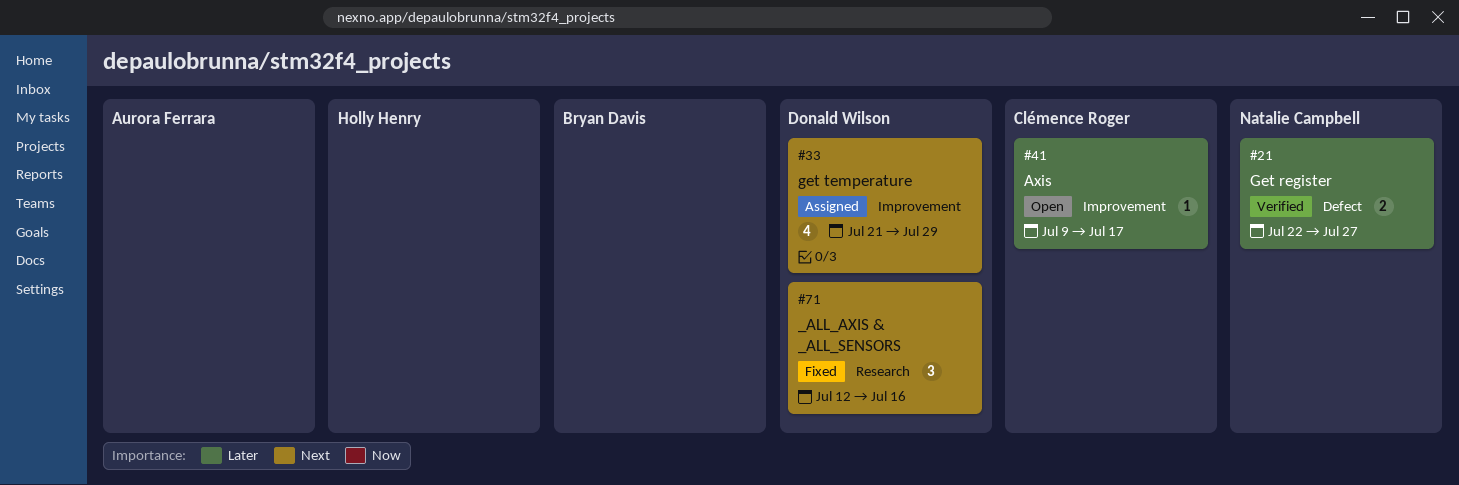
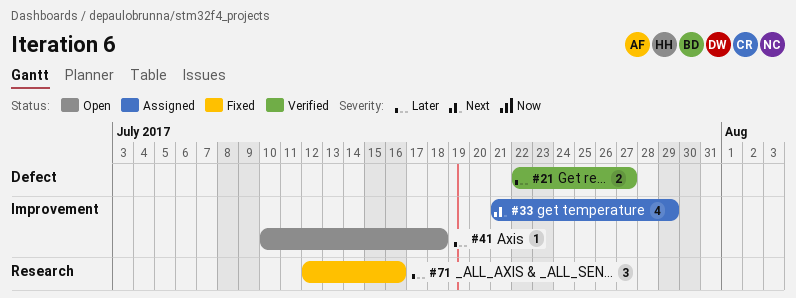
#41, start: Jul 9 -> Jul 10
#41, due: Jul 17 -> Jul 18
#71, priority: Next -> Later

